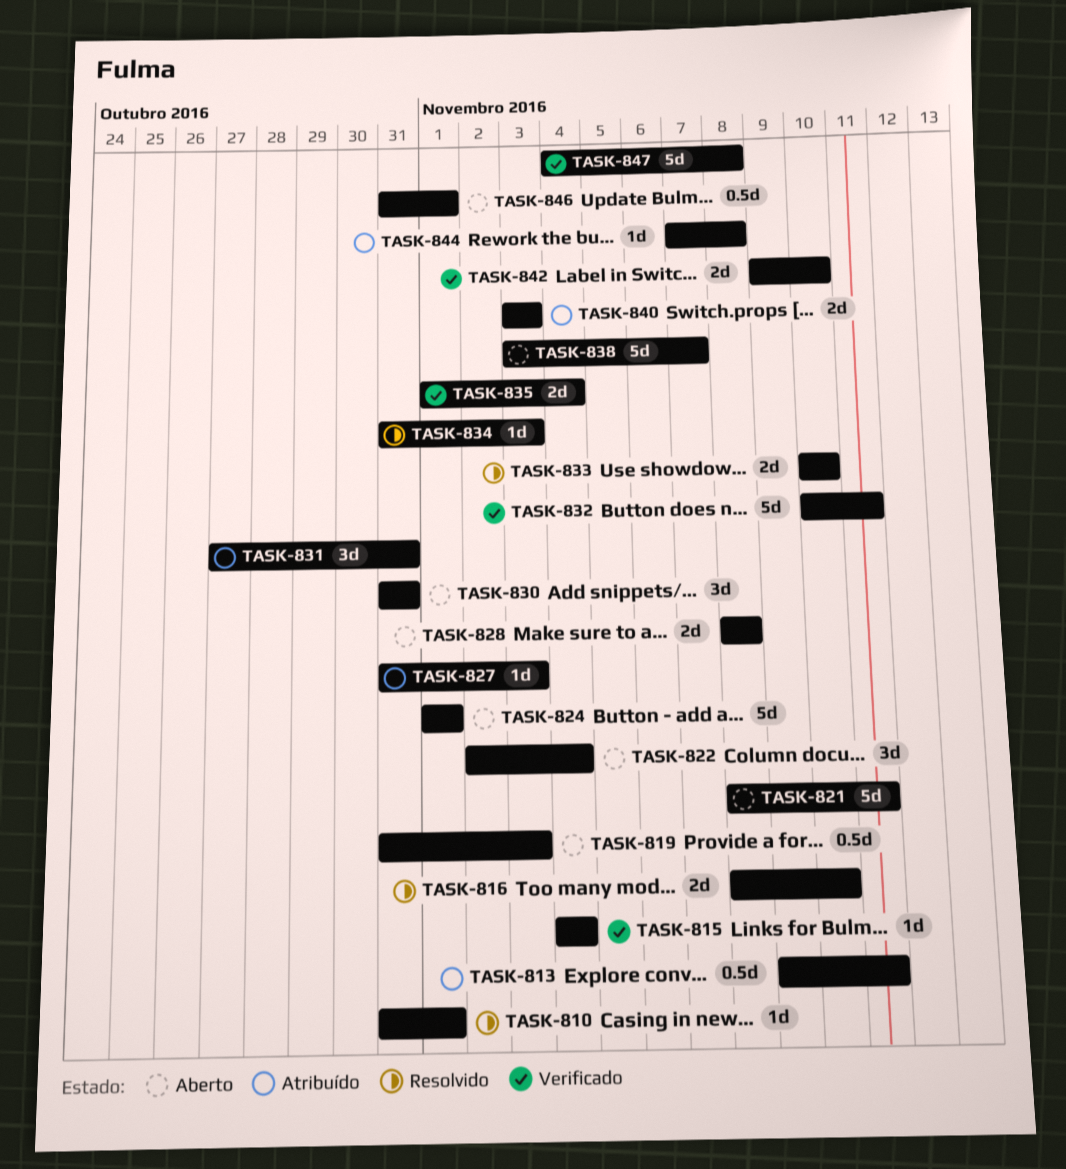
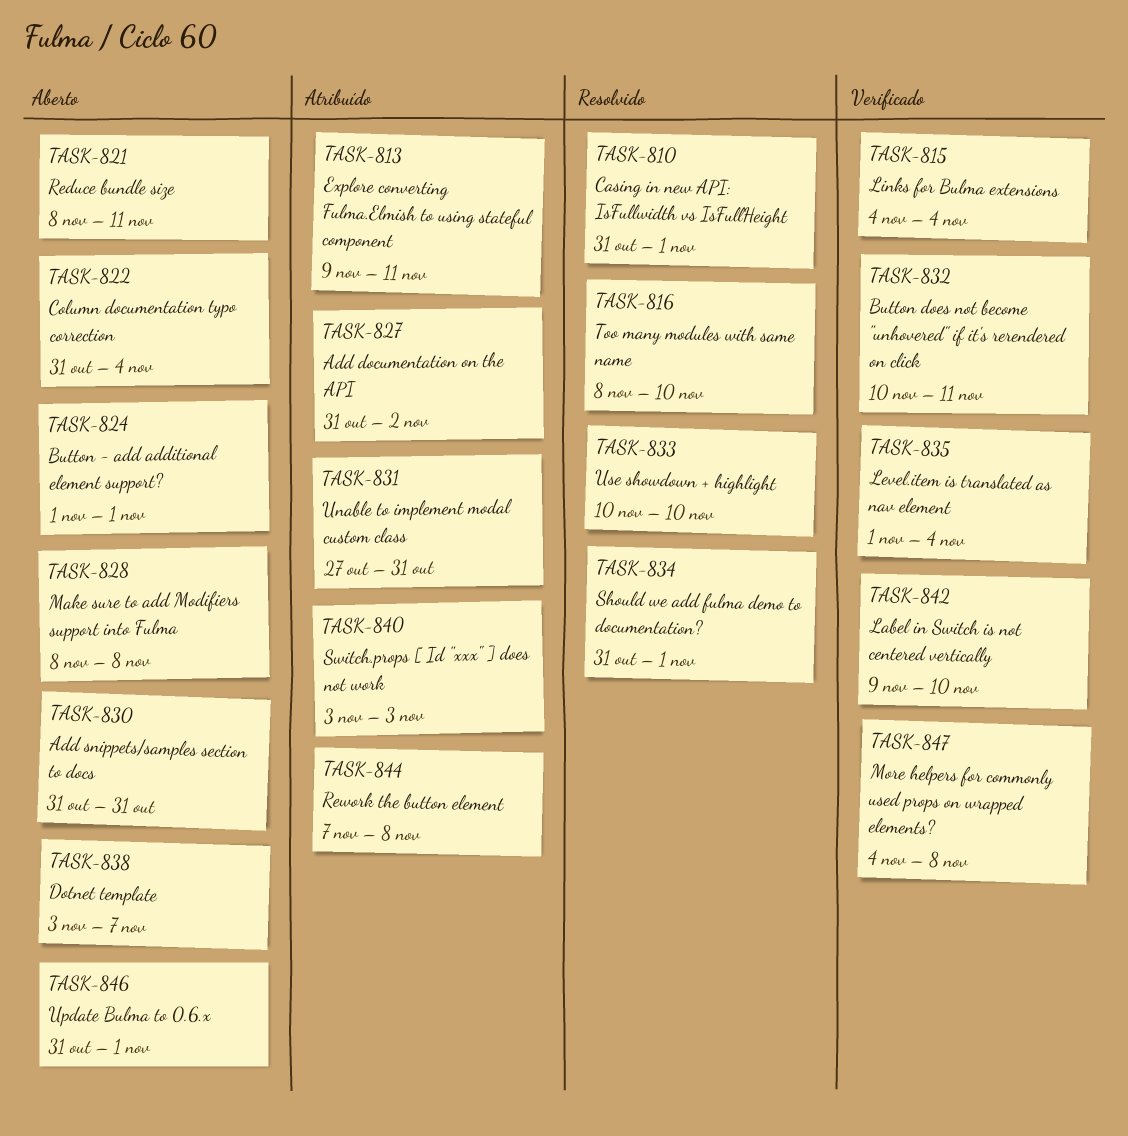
TASK-819: present -> none
TASK-822, start: Nov 2 -> Oct 31
TASK-827, due: Nov 3 -> Nov 2
TASK-834, due: Nov 3 -> Nov 1

